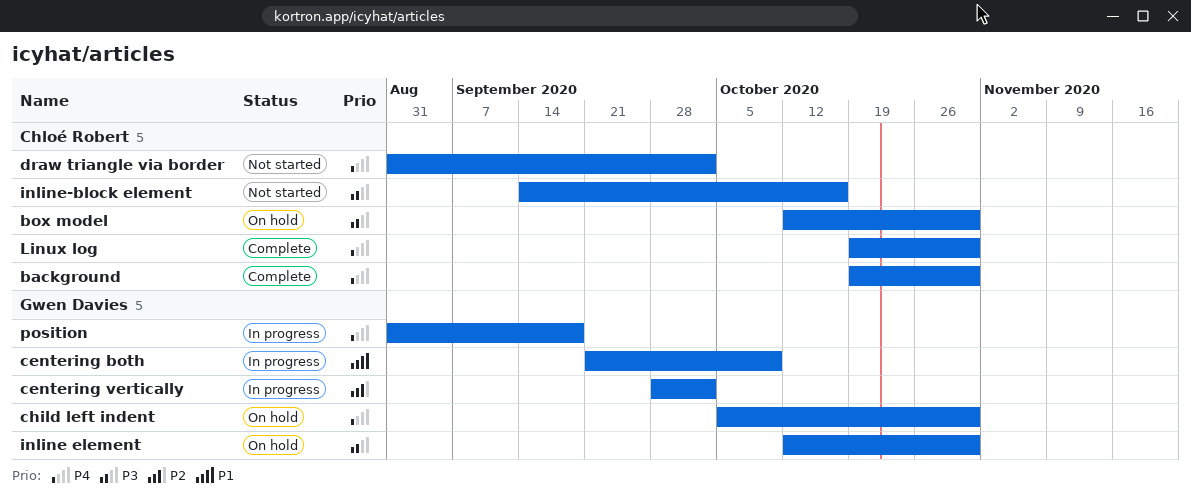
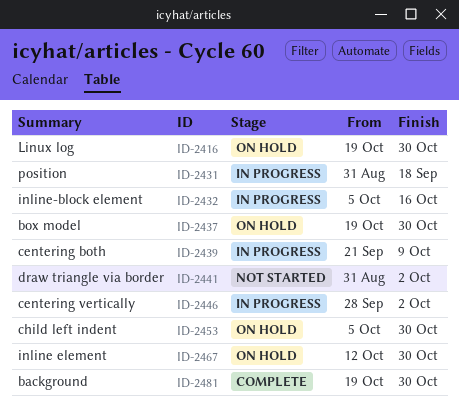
box model, start: Oct 12 -> Oct 19
inline-block element, status: Not started -> In progress
inline-block element, start: Sep 14 -> Oct 5
Linux log, status: Complete -> On hold

